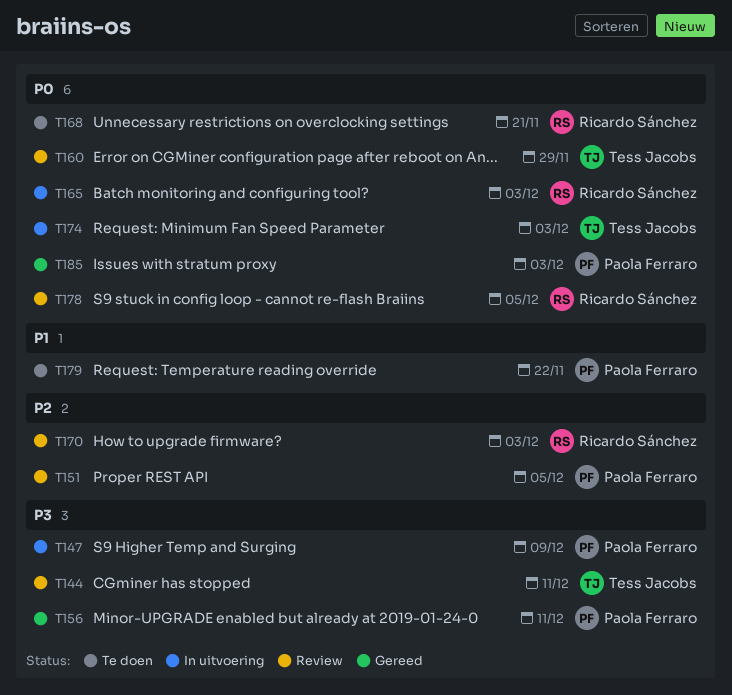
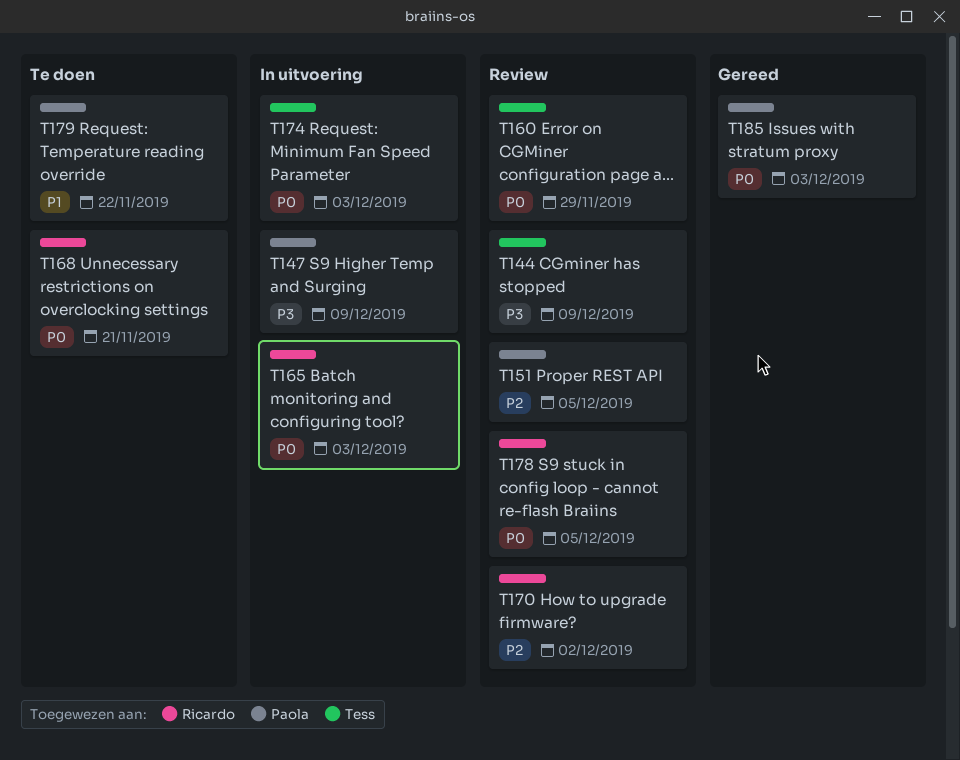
T144, due: Dec 11 -> Dec 9
T156: present -> none
T170, due: Dec 3 -> Dec 2

